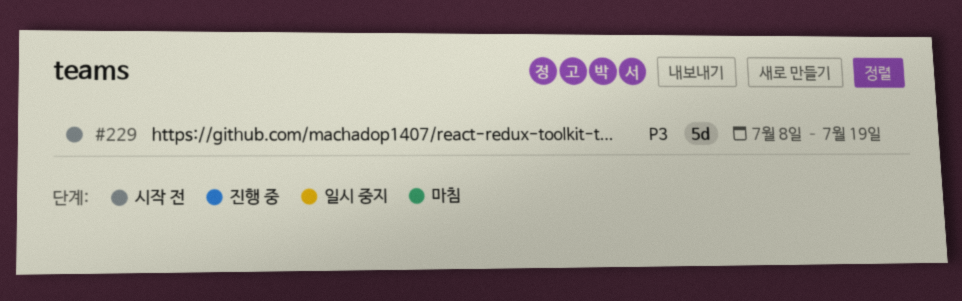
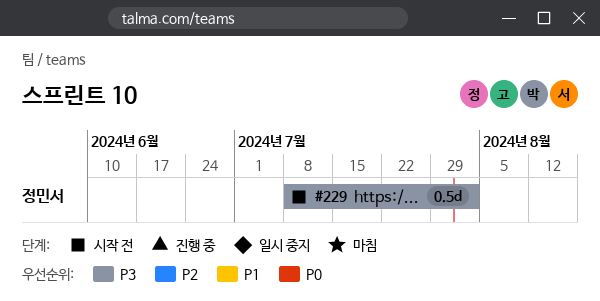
#229, estimate: 5d -> 0.5d
#229, due: Jul 19 -> Aug 2

